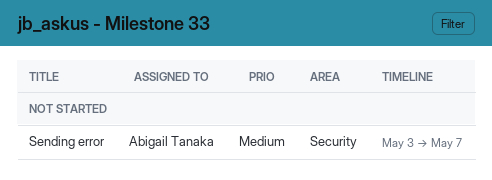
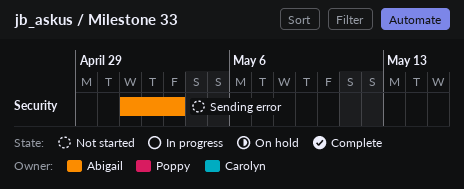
Sending error, start: May 3 -> May 1
Sending error, due: May 7 -> May 3

